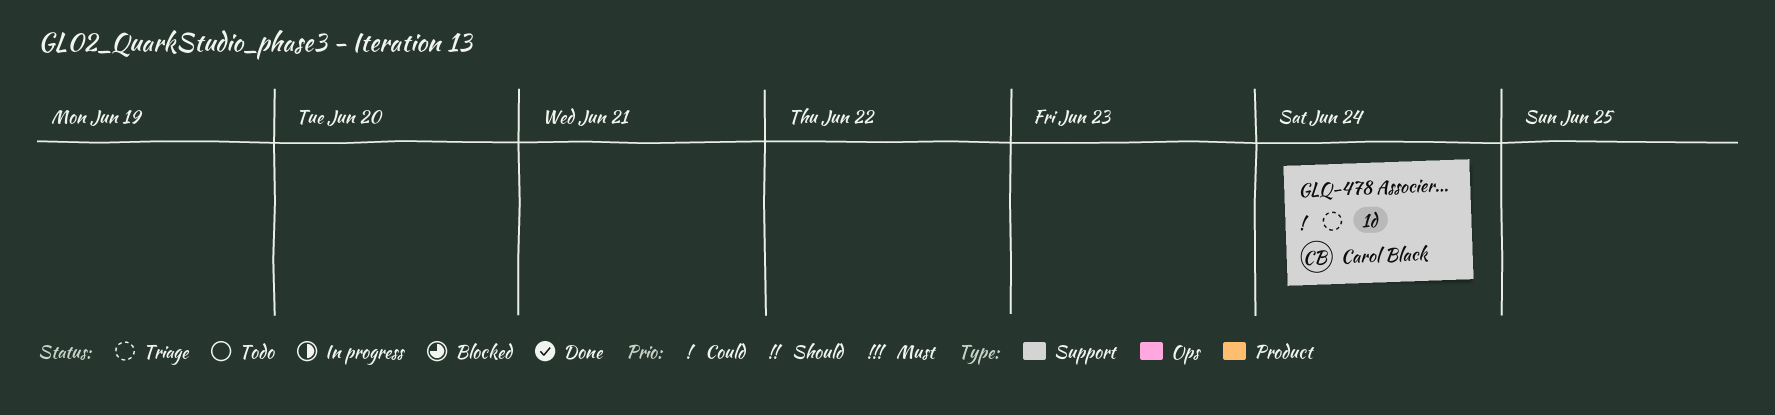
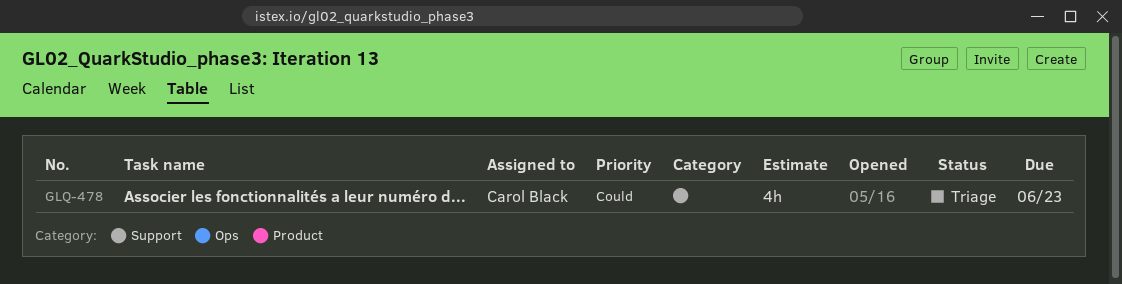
GLQ-478, estimate: 1d -> 4h
GLQ-478, due: Jun 24 -> Jun 23

